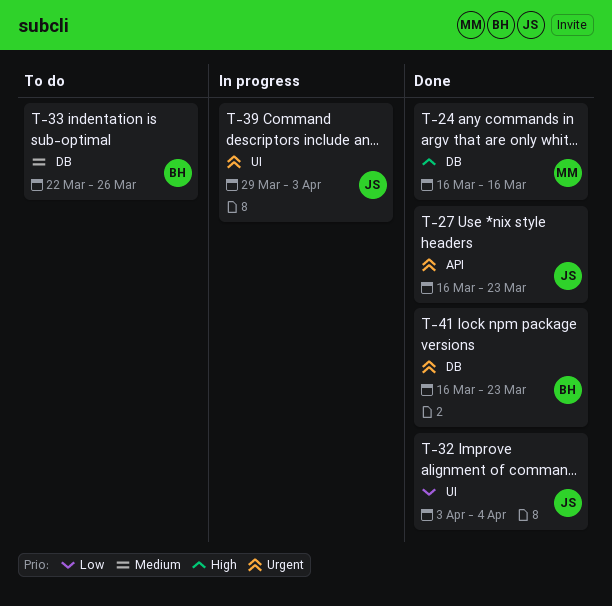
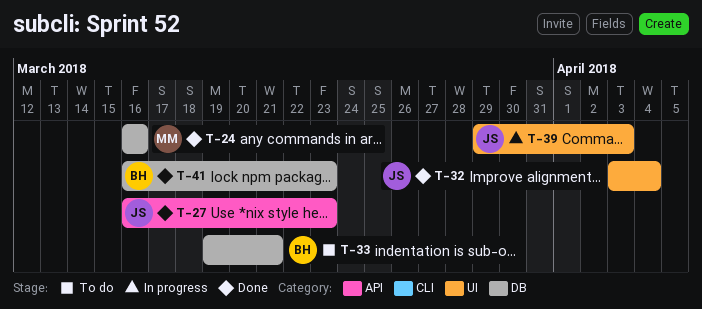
T-33, start: Mar 22 -> Mar 19
T-33, due: Mar 26 -> Mar 21

